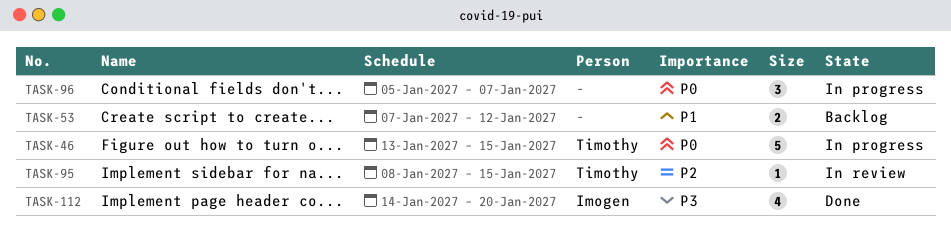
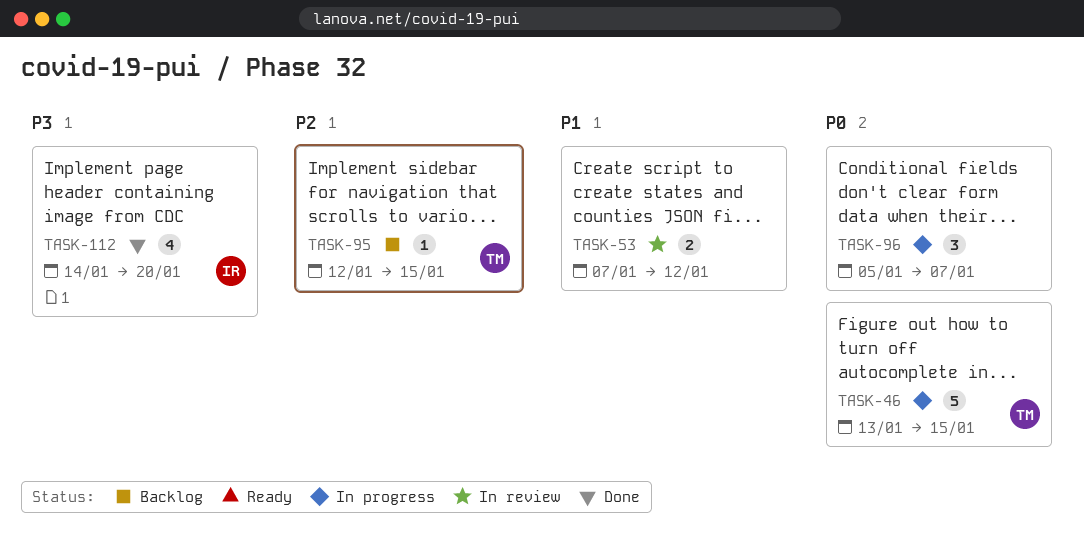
TASK-53, status: Backlog -> In review
TASK-95, status: In review -> Backlog
TASK-95, start: Jan 8 -> Jan 12

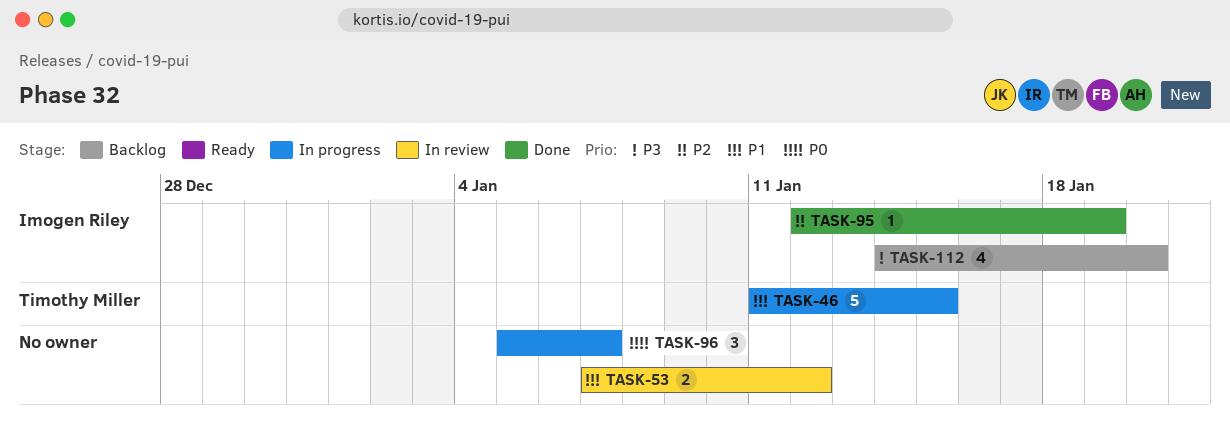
TASK-46, priority: P0 -> P1
TASK-46, start: Jan 13 -> Jan 11
TASK-95, status: Backlog -> Done
TASK-95, owner: Timothy Miller -> Imogen Riley
TASK-95, due: Jan 15 -> Jan 19
TASK-112, status: Done -> Backlog

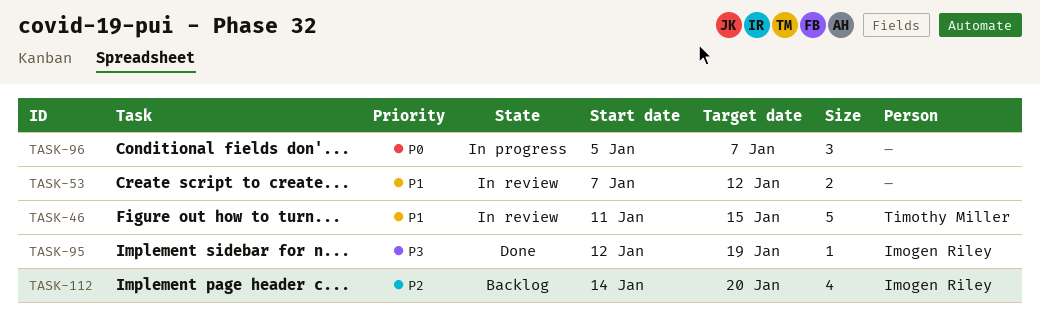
TASK-46, status: In progress -> In review
TASK-95, priority: P2 -> P3
TASK-112, priority: P3 -> P2

